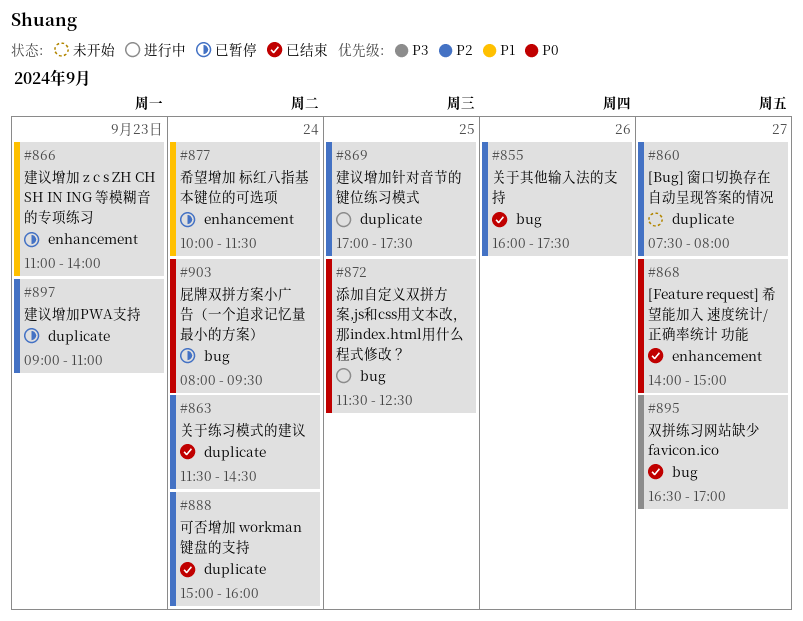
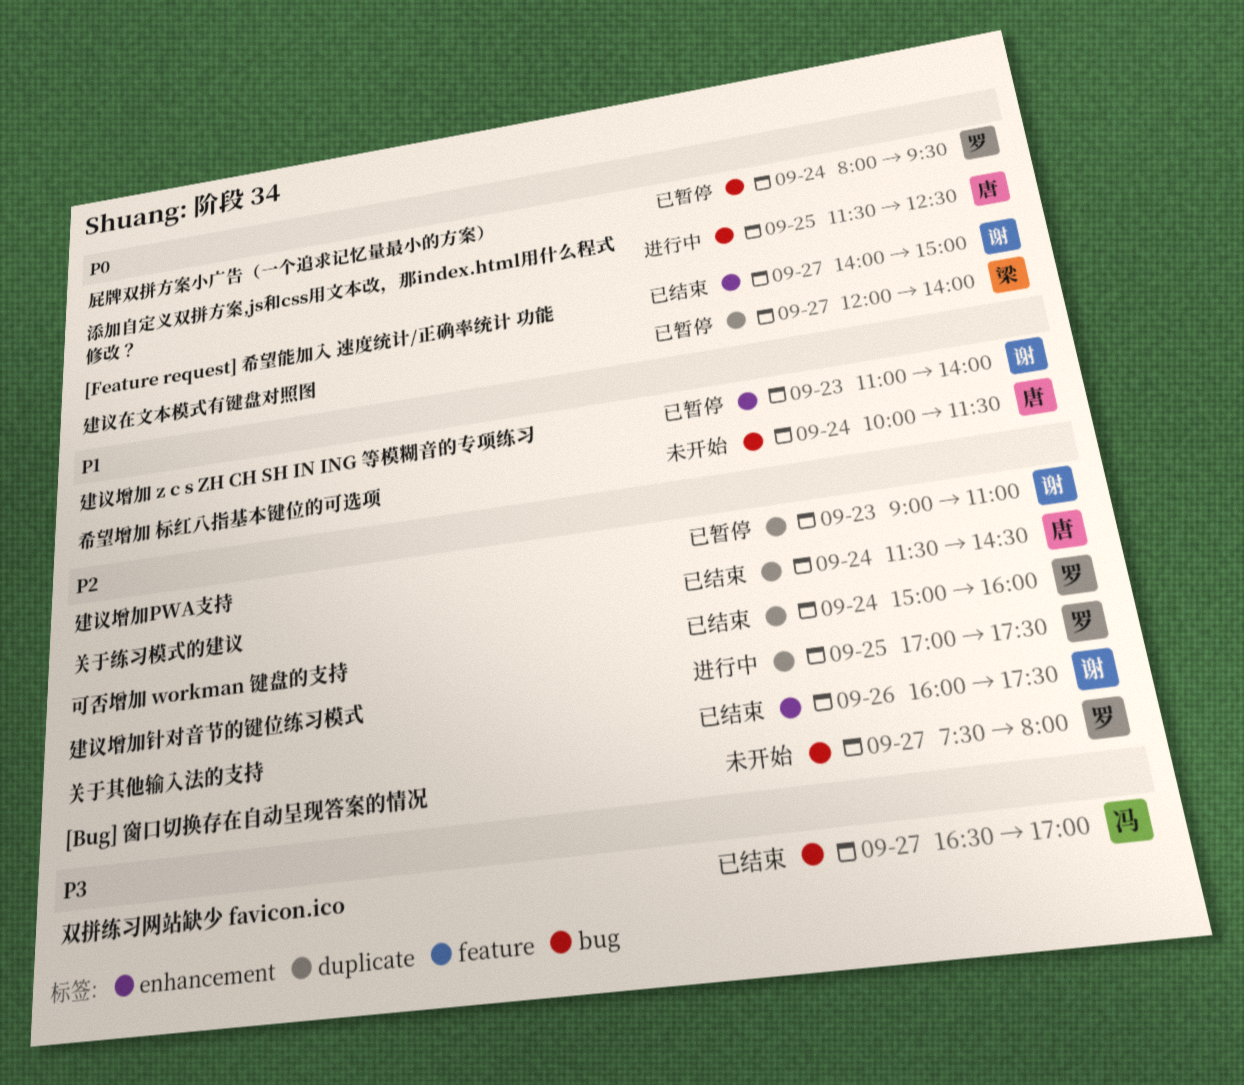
[Bug] 窗口切换存在自动呈现答案的情况, label: duplicate -> bug
关于其他输入法的支持, label: bug -> enhancement
希望增加 标红八指基本键位的可选项, status: 已暂停 -> 未开始
希望增加 标红八指基本键位的可选项, label: enhancement -> bug
建议在文本模式有键盘对照图: none -> present

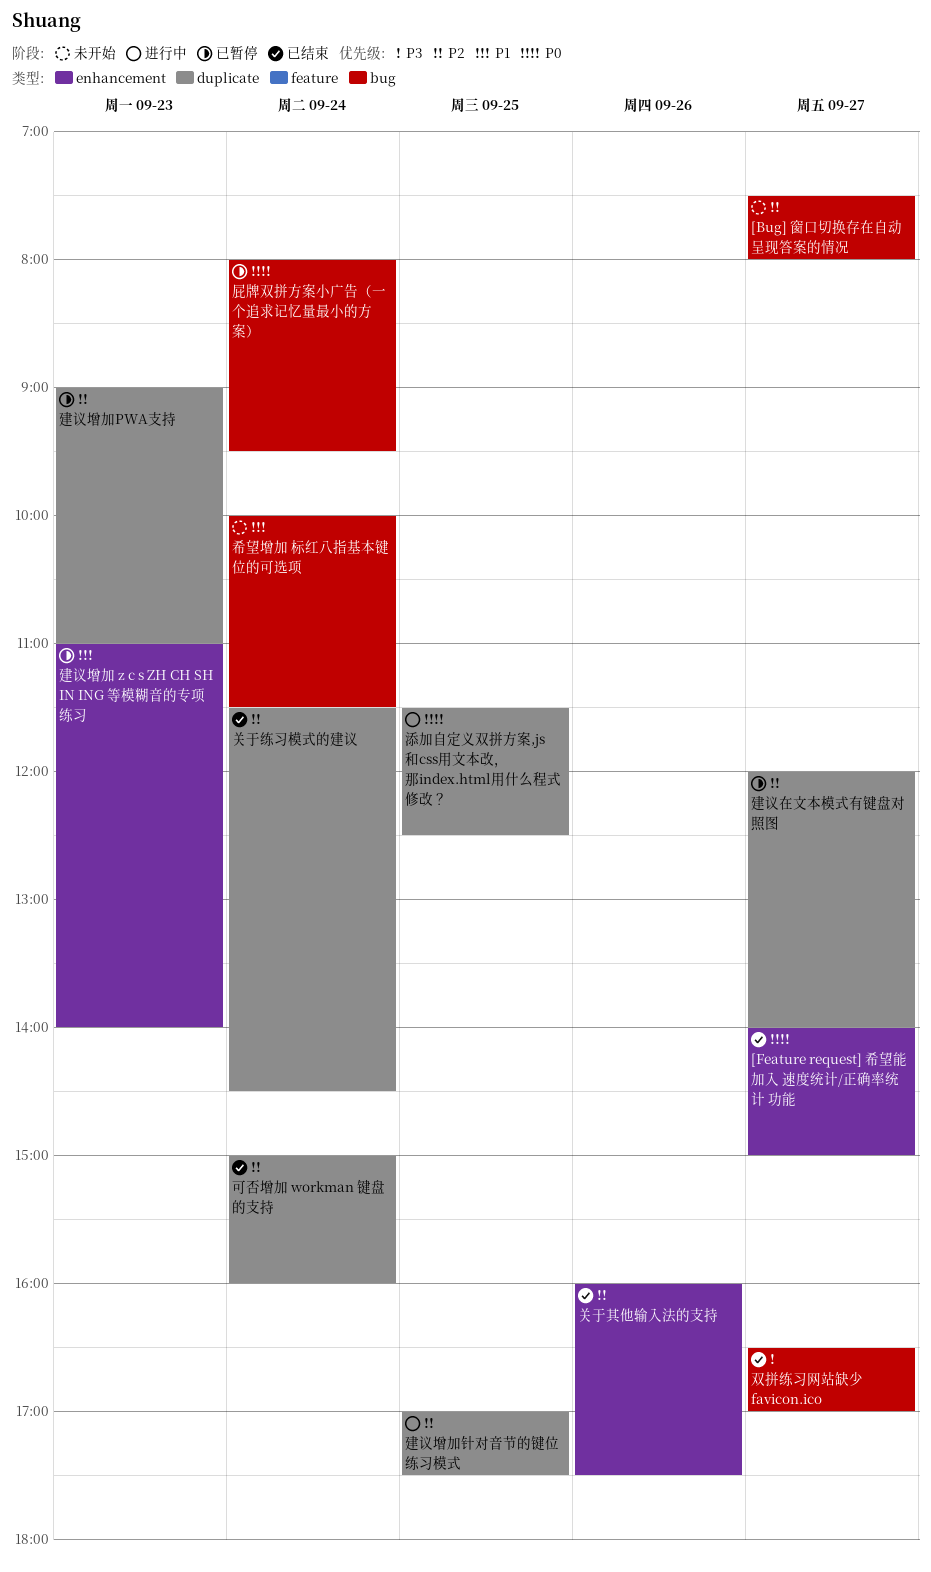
建议在文本模式有键盘对照图, priority: P0 -> P2
添加自定义双拼方案,js和css用文本改，那index.html用什么程式修改？, label: bug -> duplicate

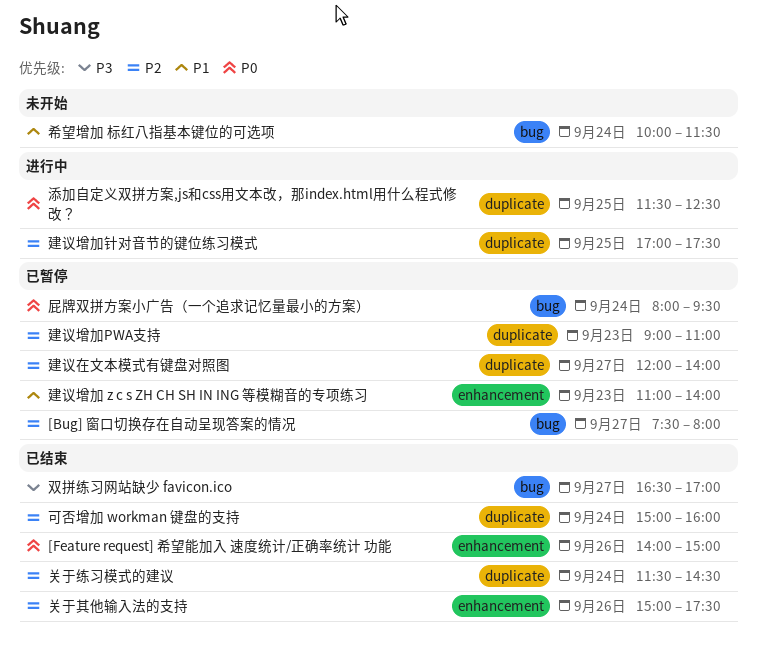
[Bug] 窗口切换存在自动呈现答案的情况, status: 未开始 -> 已暂停
[Feature request] 希望能加入 速度统计/正确率统计 功能, day: Sep 27 -> Sep 26
关于其他输入法的支持, begins: 16:00 -> 15:00

